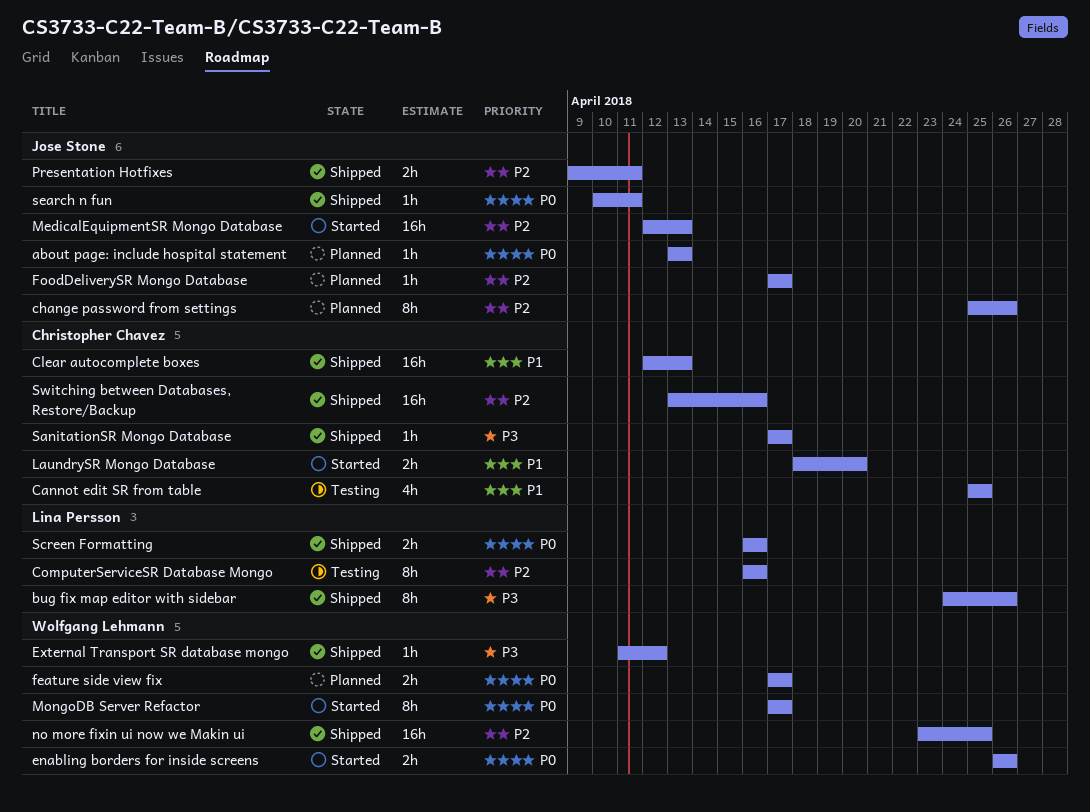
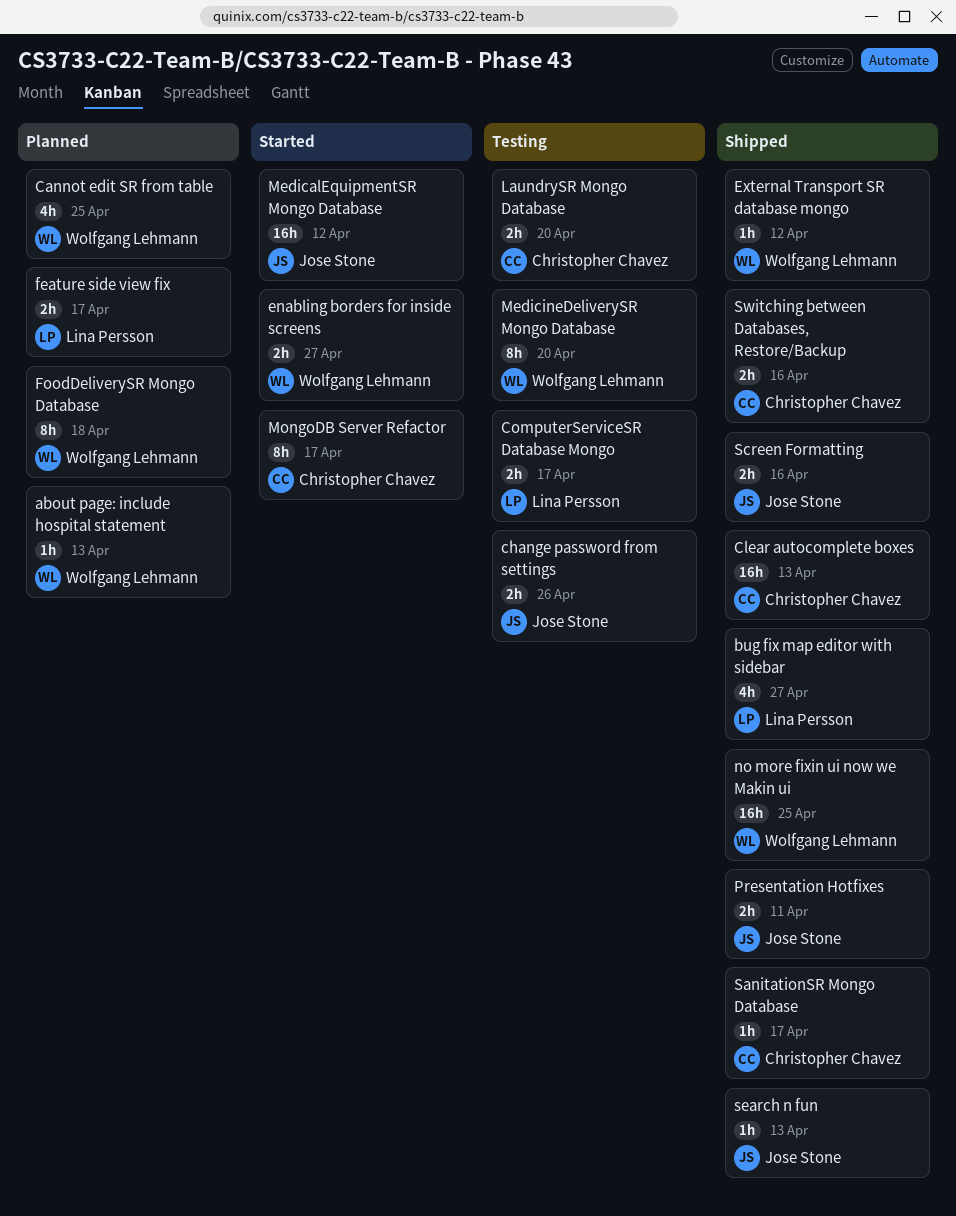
about page: include hospital statement, owner: Jose Stone -> Wolfgang Lehmann
bug fix map editor with sidebar, estimate: 8h -> 4h
bug fix map editor with sidebar, due: Apr 26 -> Apr 27
Cannot edit SR from table, status: Testing -> Planned
Cannot edit SR from table, owner: Christopher Chavez -> Wolfgang Lehmann
change password from settings, status: Planned -> Testing
change password from settings, estimate: 8h -> 2h
ComputerServiceSR Database Mongo, estimate: 8h -> 2h
ComputerServiceSR Database Mongo, due: Apr 16 -> Apr 17
enabling borders for inside screens, due: Apr 26 -> Apr 27
feature side view fix, owner: Wolfgang Lehmann -> Lina Persson
FoodDeliverySR Mongo Database, owner: Jose Stone -> Wolfgang Lehmann
FoodDeliverySR Mongo Database, estimate: 1h -> 8h
FoodDeliverySR Mongo Database, due: Apr 17 -> Apr 18
LaundrySR Mongo Database, status: Started -> Testing
MedicalEquipmentSR Mongo Database, due: Apr 13 -> Apr 12
MedicineDeliverySR Mongo Database: none -> present
MongoDB Server Refactor, owner: Wolfgang Lehmann -> Christopher Chavez
Screen Formatting, owner: Lina Persson -> Jose Stone
search n fun, due: Apr 11 -> Apr 13
Switching between Databases, Restore/Backup, estimate: 16h -> 2h

